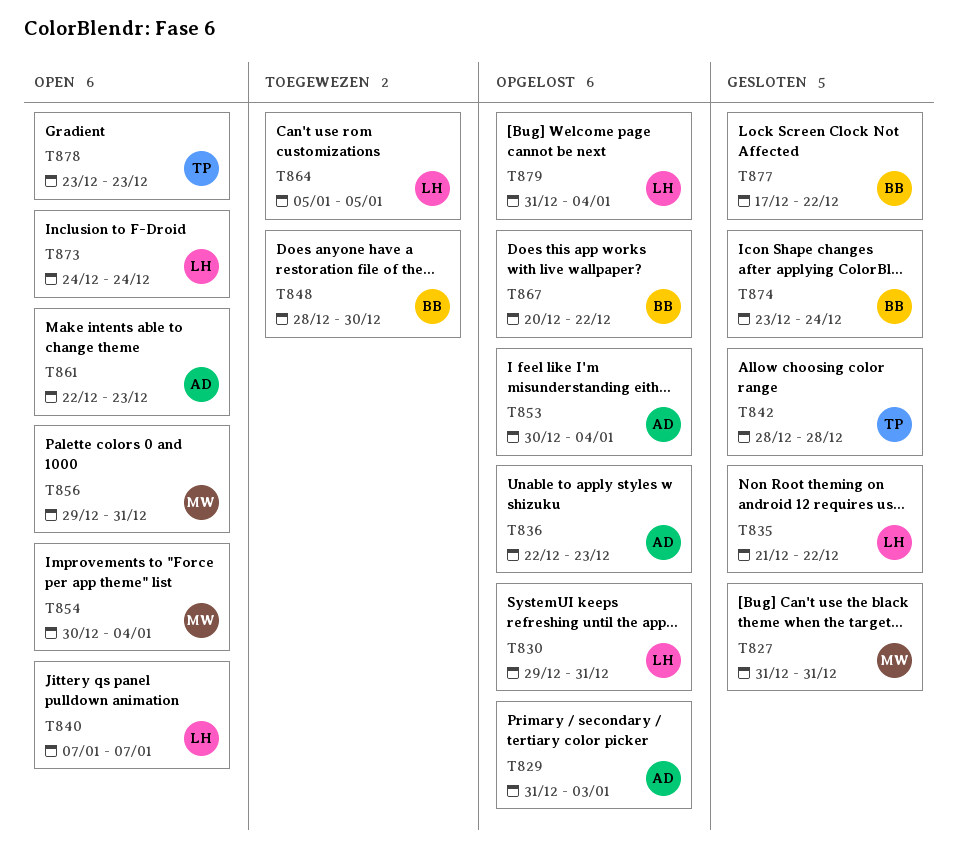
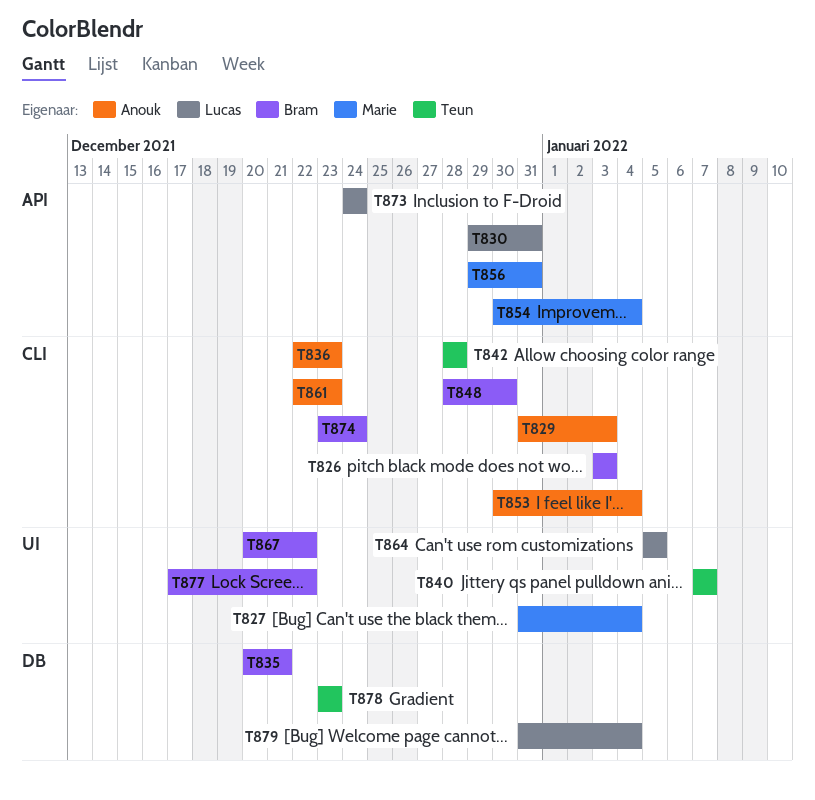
T826: none -> present
T827, due: Dec 31 -> Jan 4
T835, owner: Lucas -> Bram
T835, start: Dec 21 -> Dec 20
T835, due: Dec 22 -> Dec 21
T840, owner: Lucas -> Teun

